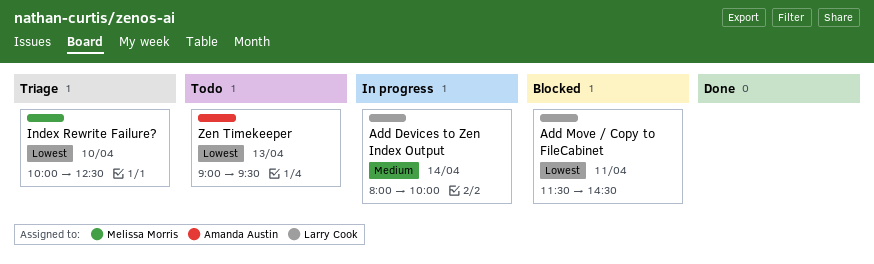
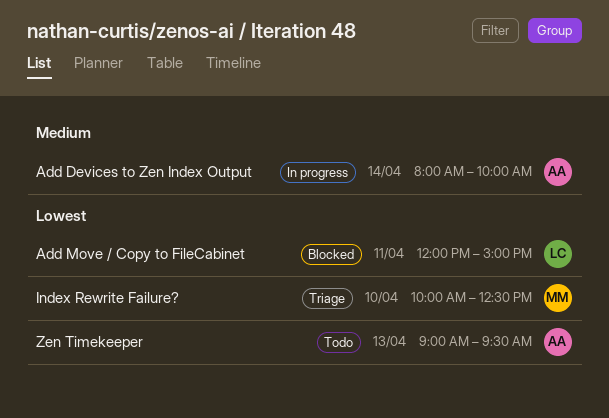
Add Devices to Zen Index Output, owner: Larry Cook -> Amanda Austin
Add Move / Copy to FileCabinet, begins: 11:30 -> 12:00
Add Move / Copy to FileCabinet, ends: 14:30 -> 15:00

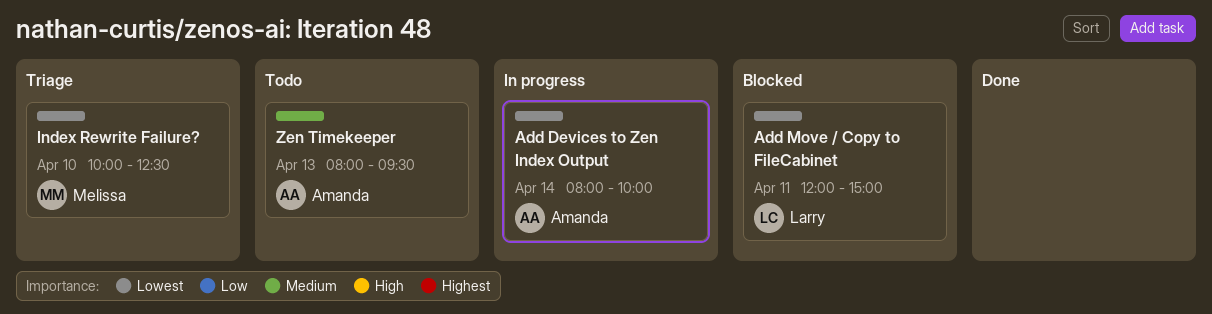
Add Devices to Zen Index Output, priority: Medium -> Lowest
Zen Timekeeper, priority: Lowest -> Medium
Zen Timekeeper, begins: 09:00 -> 08:00

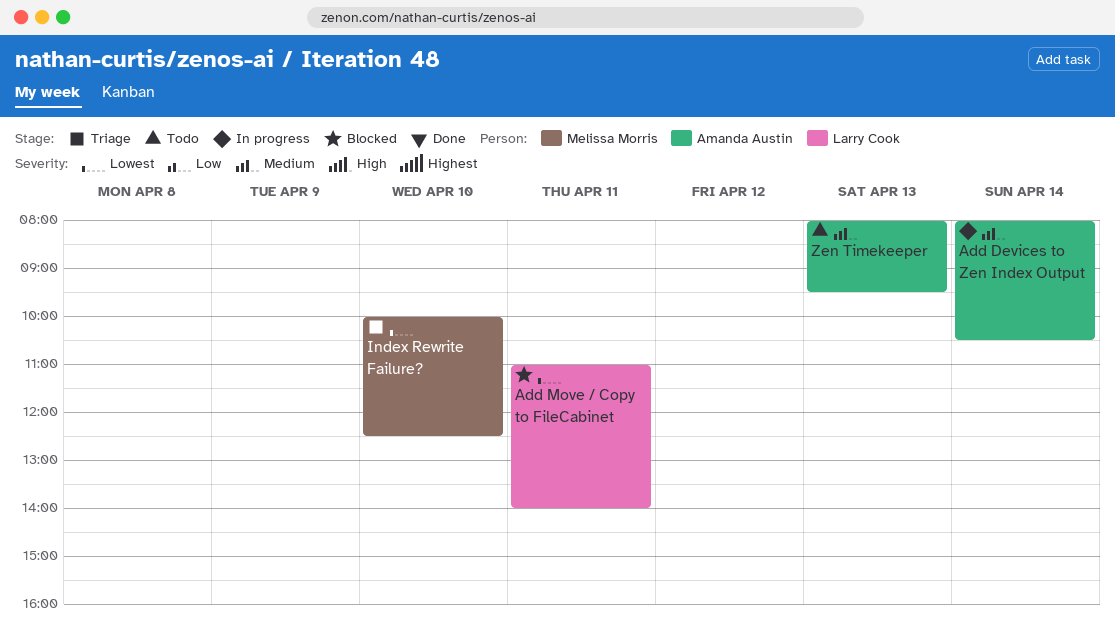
Add Devices to Zen Index Output, priority: Lowest -> Medium
Add Devices to Zen Index Output, ends: 10:00 -> 10:30
Add Move / Copy to FileCabinet, begins: 12:00 -> 11:00
Add Move / Copy to FileCabinet, ends: 15:00 -> 14:00

